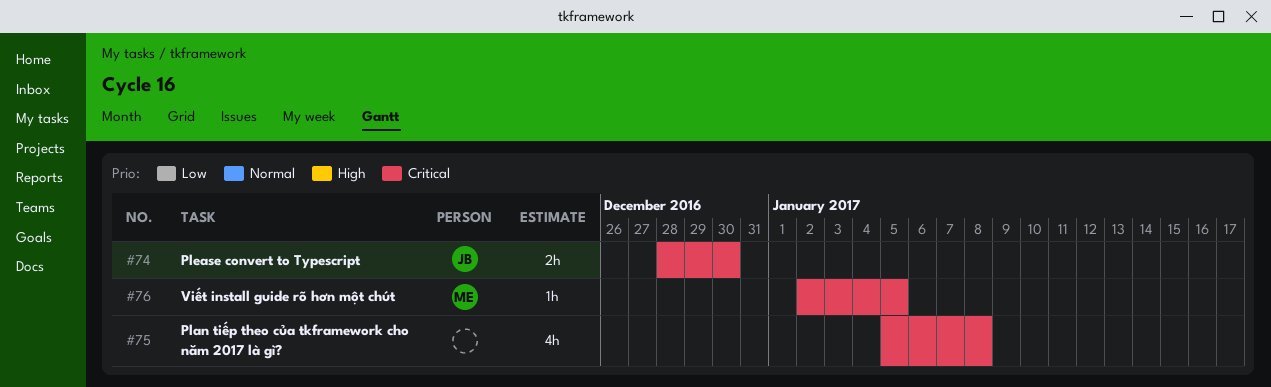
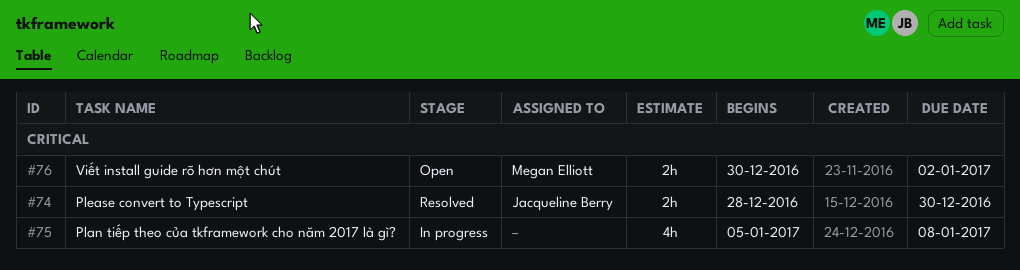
#76, estimate: 1h -> 2h
#76, start: Jan 2 -> Dec 30
#76, due: Jan 5 -> Jan 2

